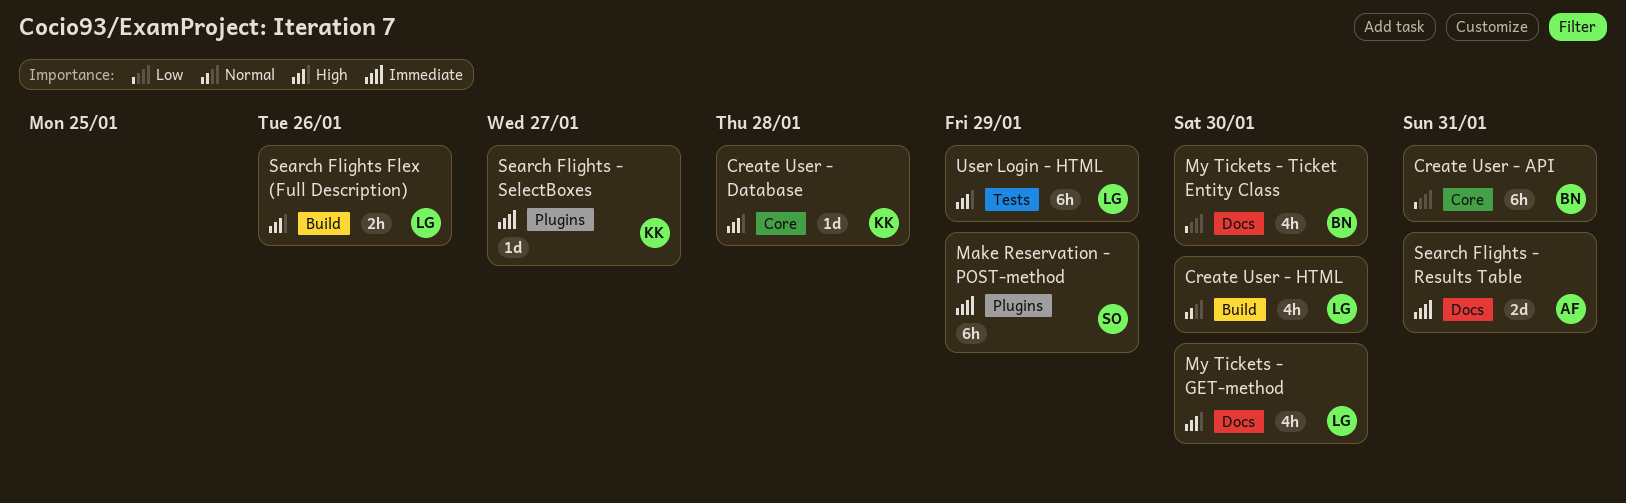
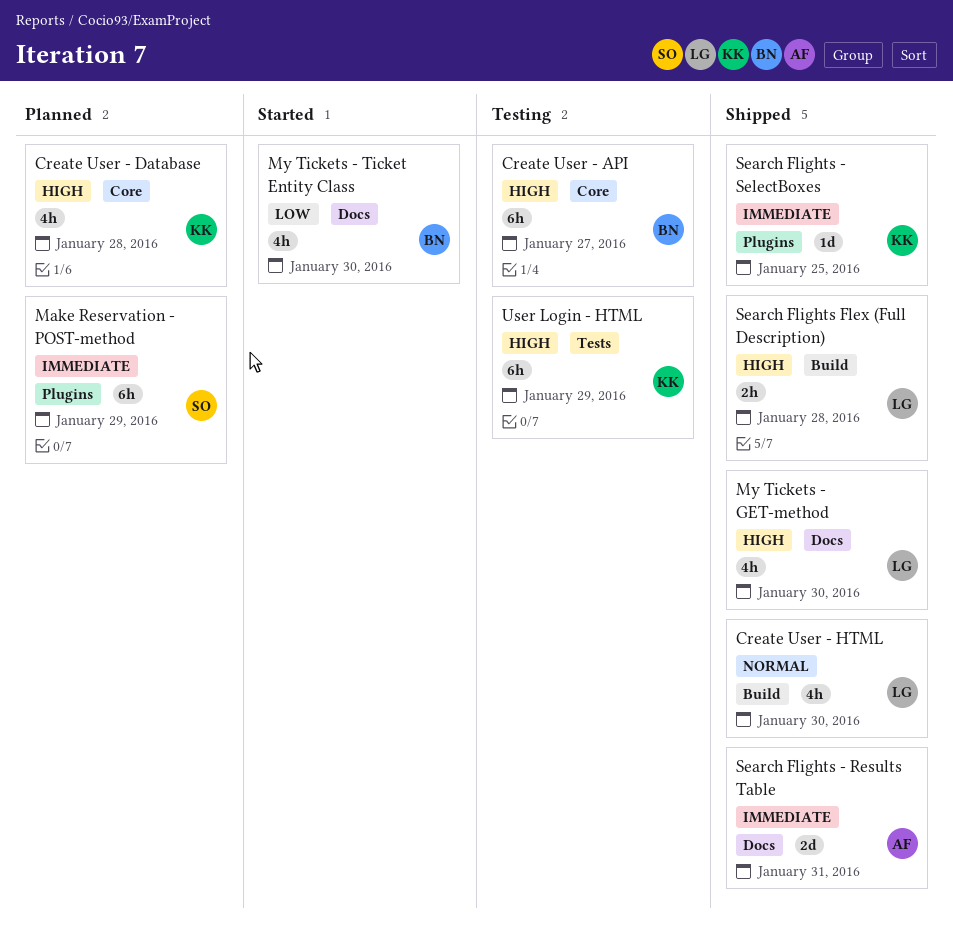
Create User - API, priority: Low -> High
Create User - API, due: Jan 31 -> Jan 27
Create User - Database, estimate: 1d -> 4h
Search Flights - SelectBoxes, due: Jan 27 -> Jan 25
Search Flights Flex (Full Description), due: Jan 26 -> Jan 28
User Login - HTML, owner: LG -> KK

